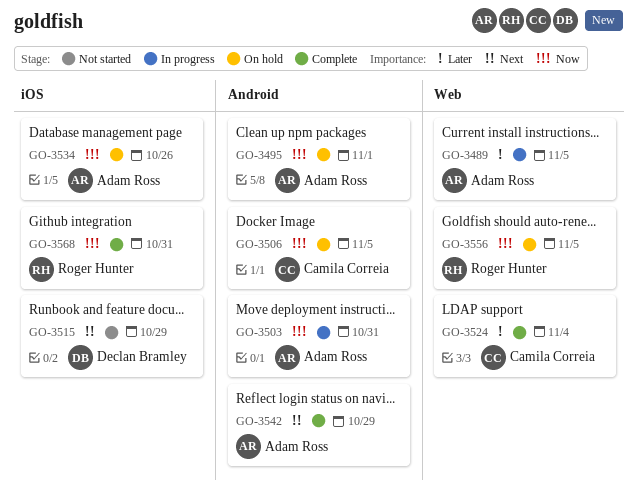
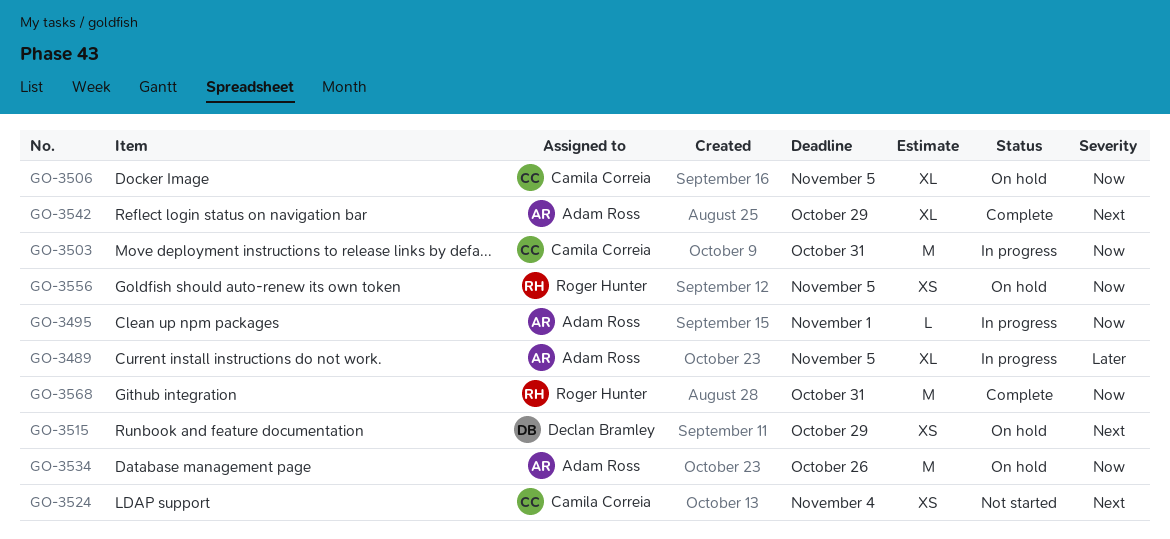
GO-3495, status: On hold -> In progress
GO-3503, owner: Adam Ross -> Camila Correia
GO-3515, status: Not started -> On hold
GO-3524, status: Complete -> Not started
GO-3524, priority: Later -> Next

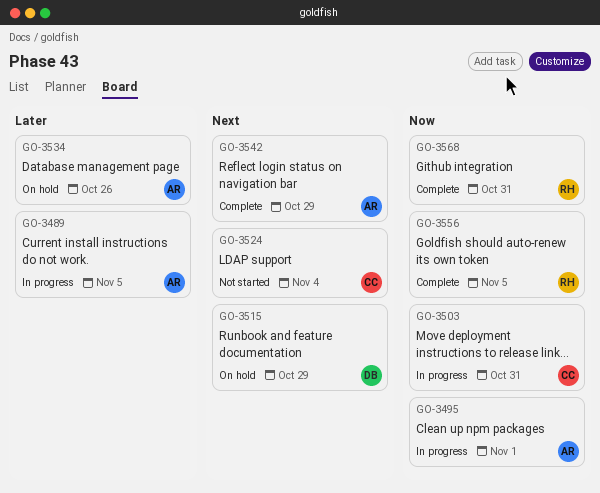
GO-3506: present -> none
GO-3534, priority: Now -> Later
GO-3556, status: On hold -> Complete

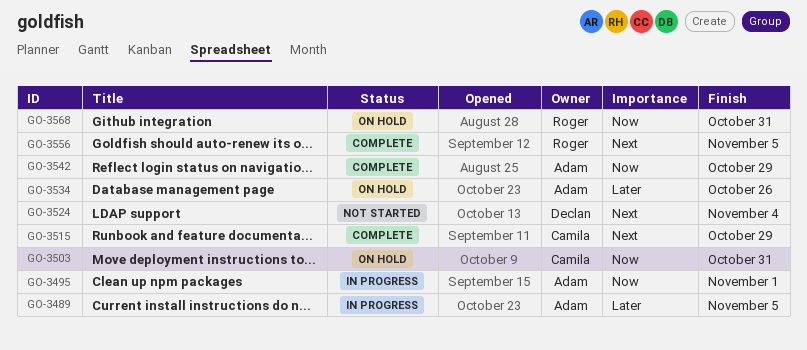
GO-3503, status: In progress -> On hold
GO-3515, status: On hold -> Complete
GO-3515, owner: Declan -> Camila
GO-3524, owner: Camila -> Declan
GO-3542, priority: Next -> Now
GO-3556, priority: Now -> Next
GO-3568, status: Complete -> On hold

